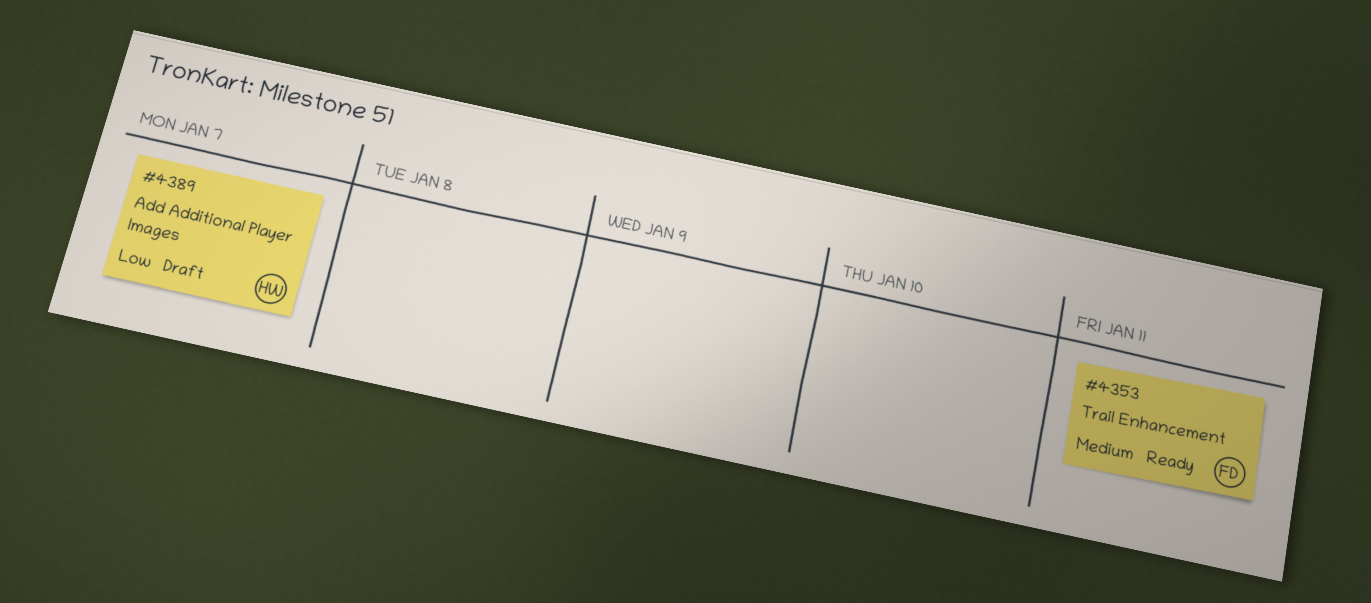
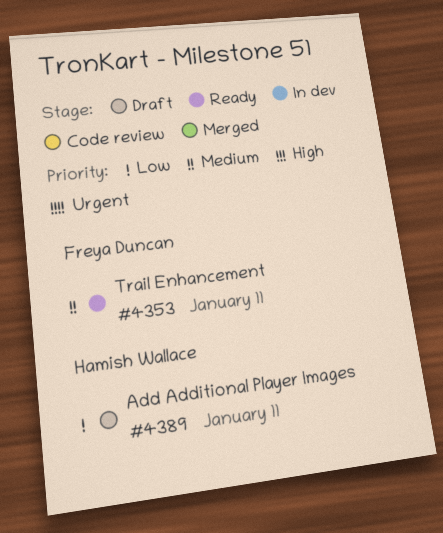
#4389, due: Jan 7 -> Jan 11

